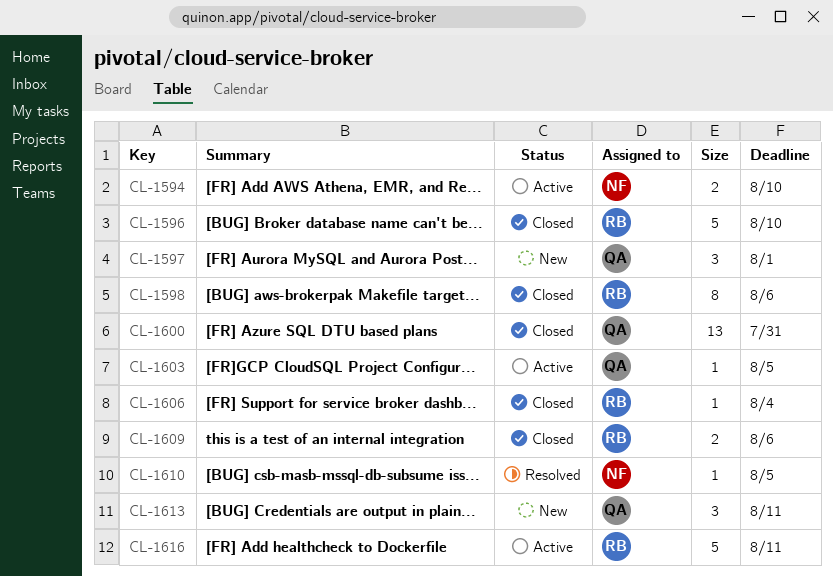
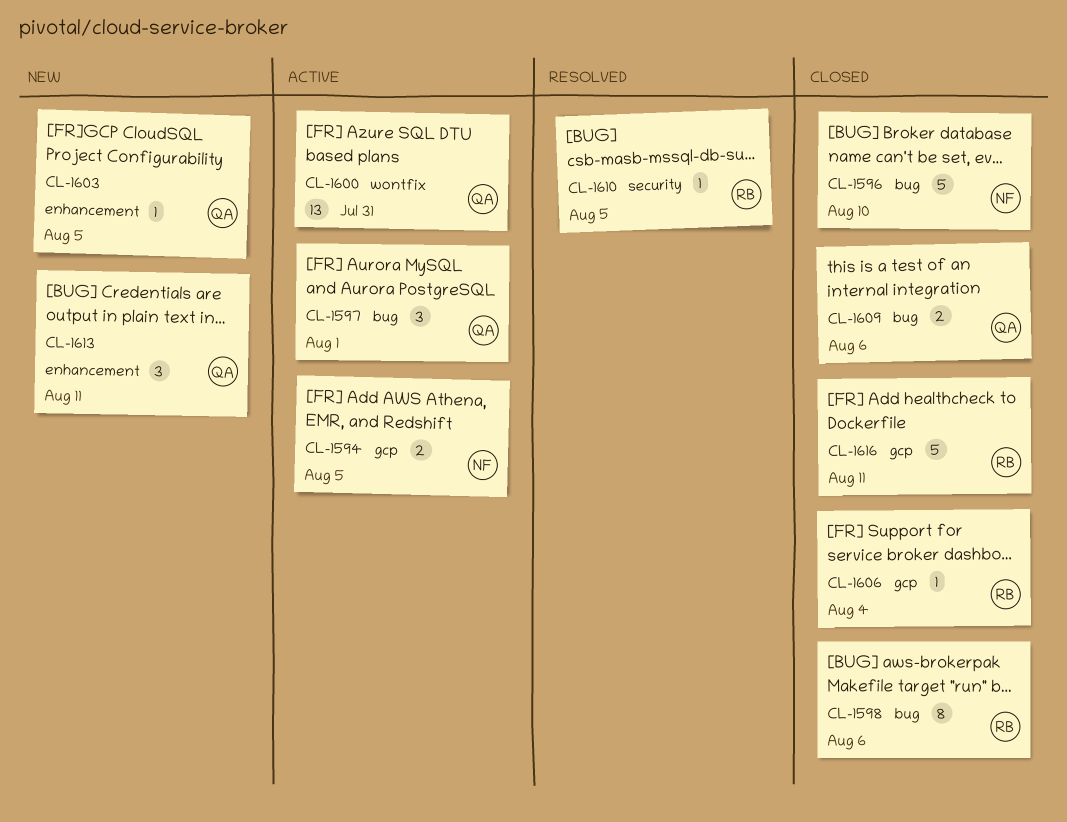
CL-1594, due: Aug 10 -> Aug 5
CL-1596, owner: RB -> NF
CL-1597, status: New -> Active
CL-1600, status: Closed -> Active
CL-1603, status: Active -> New
CL-1609, owner: RB -> QA
CL-1610, owner: NF -> RB
CL-1616, status: Active -> Closed

